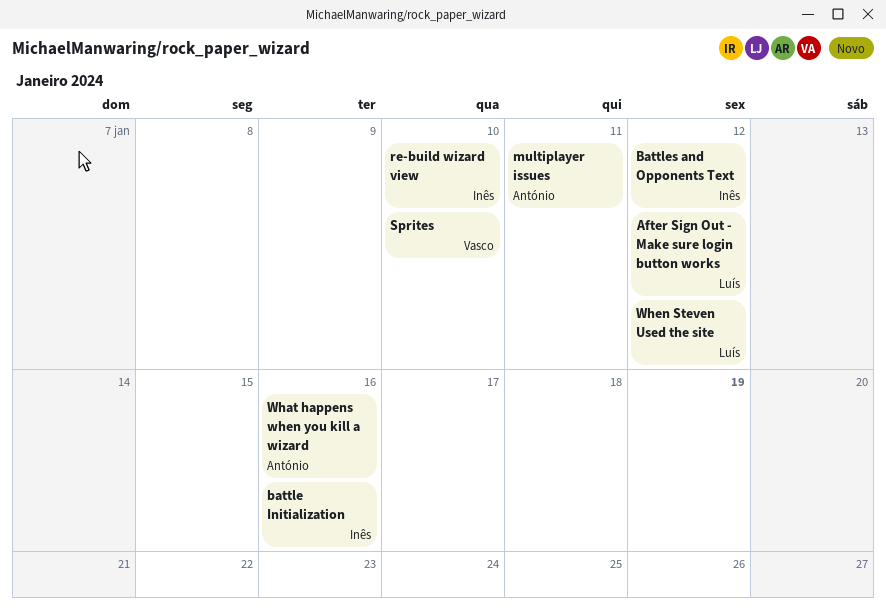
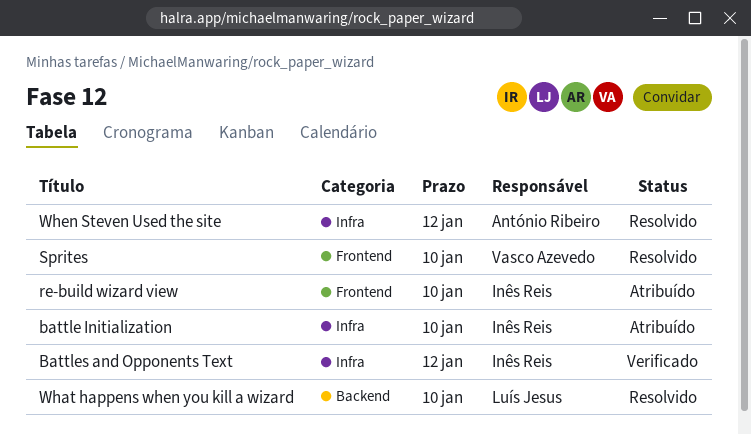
After Sign Out - Make sure login button works: present -> none
battle Initialization, due: Jan 16 -> Jan 10
multiplayer issues: present -> none
What happens when you kill a wizard, owner: António Ribeiro -> Luís Jesus
What happens when you kill a wizard, due: Jan 16 -> Jan 10
When Steven Used the site, owner: Luís Jesus -> António Ribeiro

